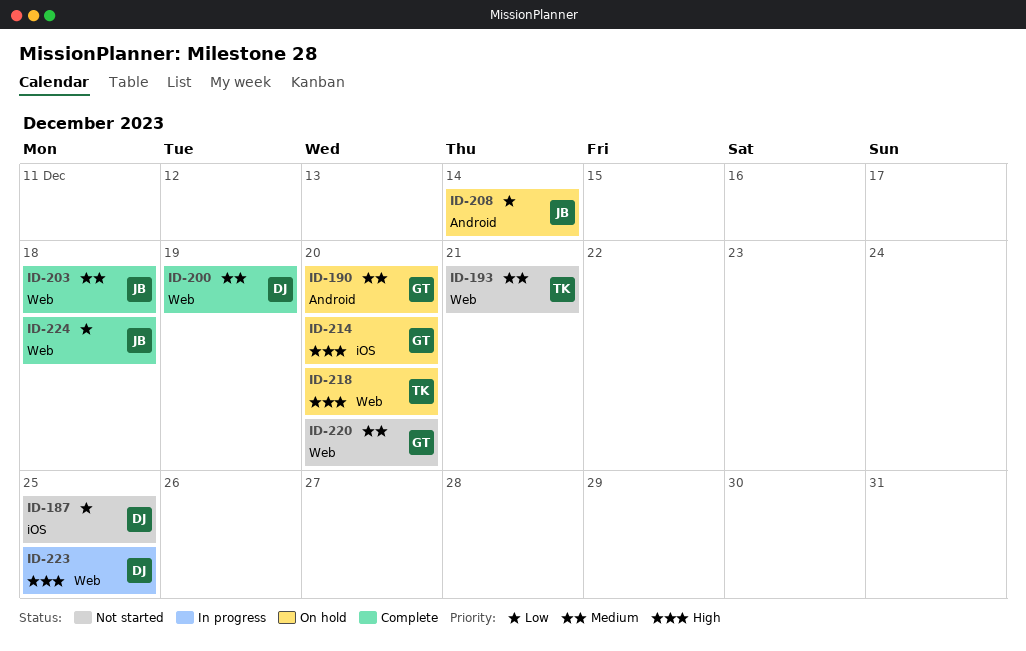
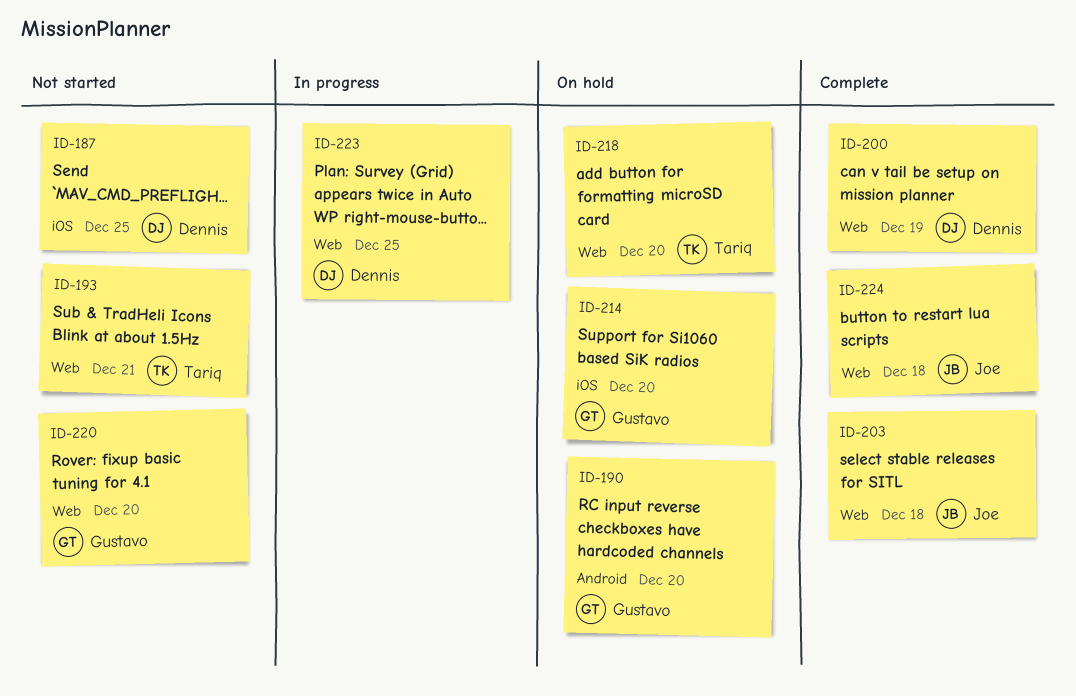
ID-208: present -> none

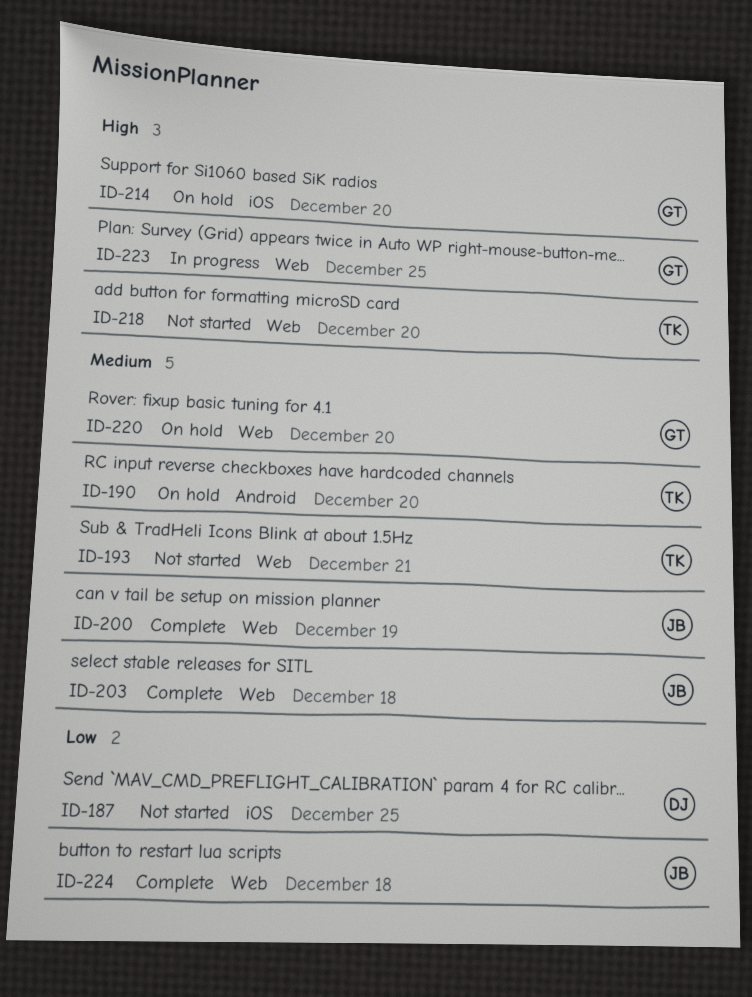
ID-190, owner: Gustavo -> Tariq
ID-200, owner: Dennis -> Joe
ID-218, status: On hold -> Not started
ID-220, status: Not started -> On hold
ID-223, owner: Dennis -> Gustavo

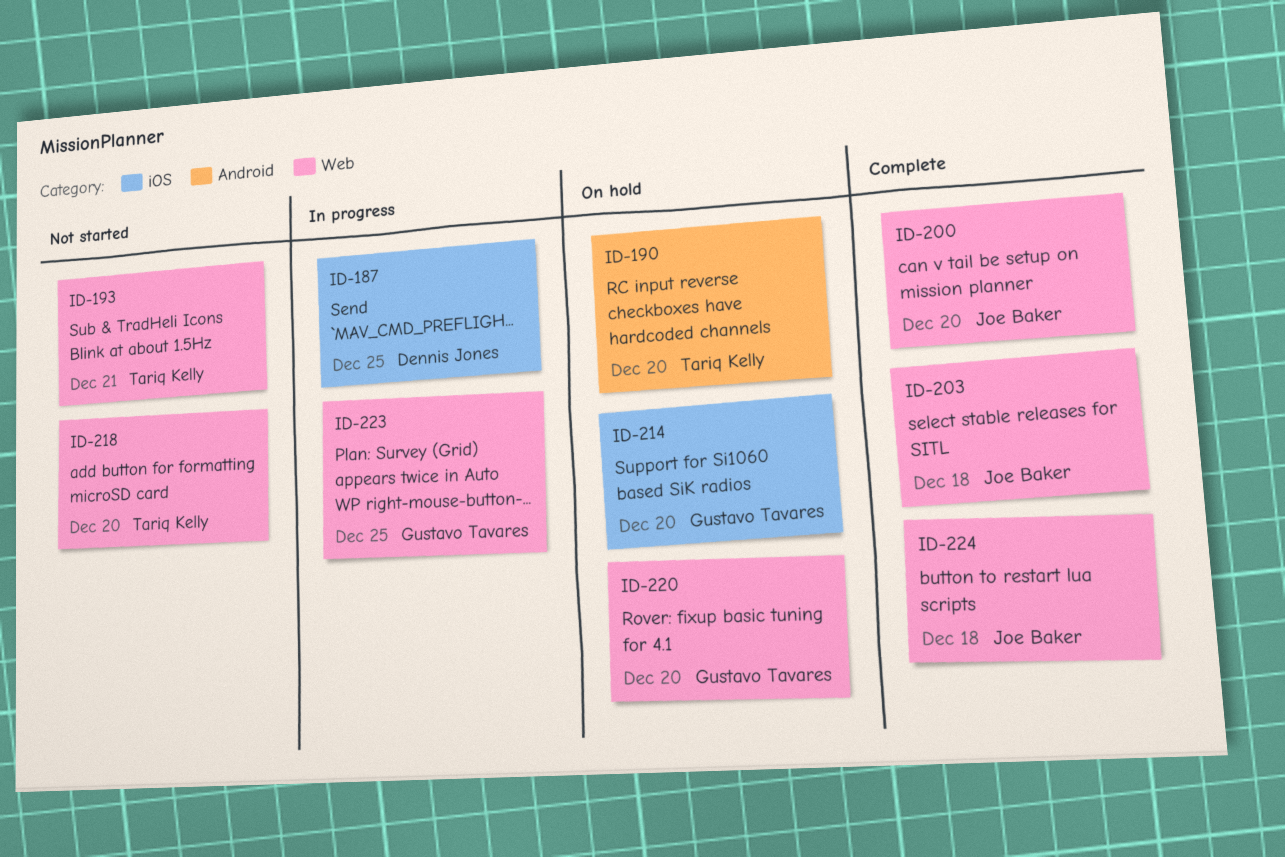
ID-187, status: Not started -> In progress
ID-200, due: Dec 19 -> Dec 20

